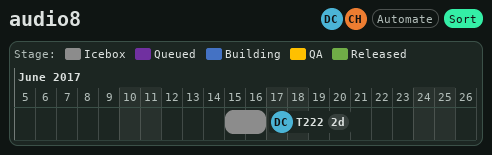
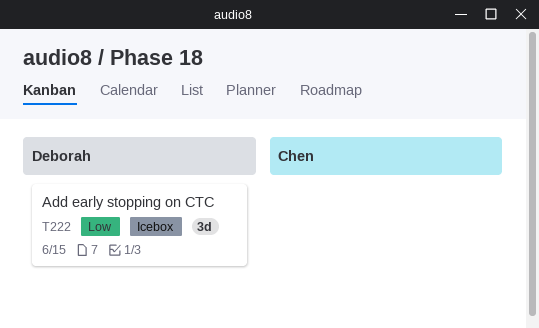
T222, estimate: 2d -> 3d
T222, due: Jun 16 -> Jun 15

